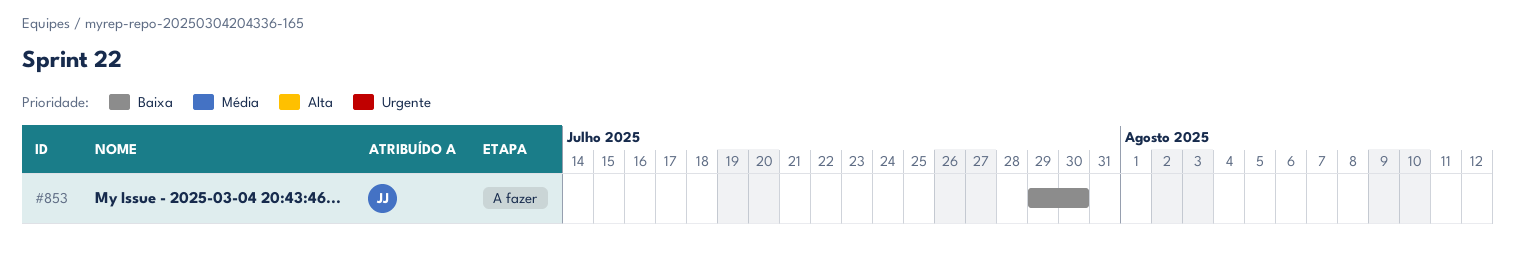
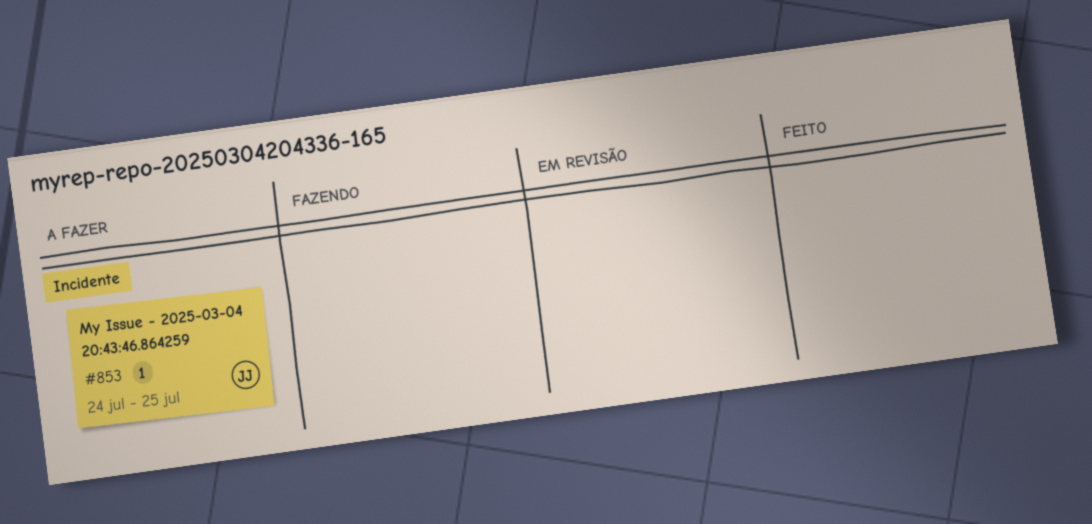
#853, start: Jul 29 -> Jul 24
#853, due: Jul 30 -> Jul 25

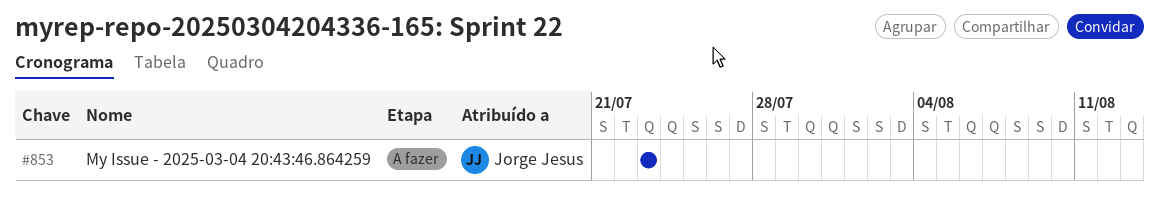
#853, start: Jul 24 -> Jul 23
#853, due: Jul 25 -> Jul 23

